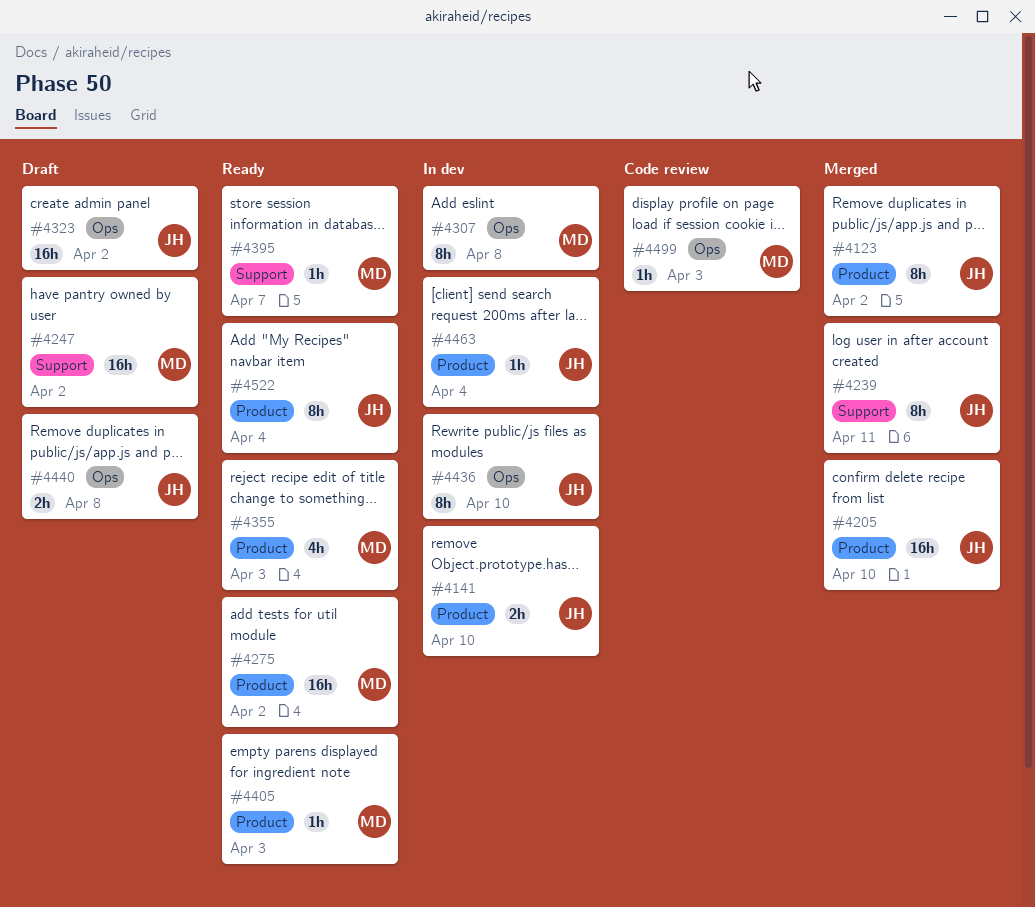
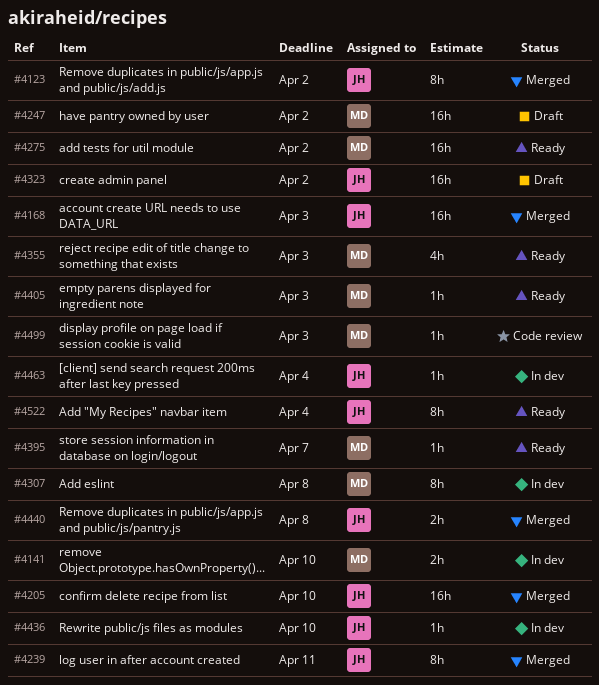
#4141, owner: JH -> MD
#4168: none -> present
#4436, estimate: 8h -> 1h
#4440, status: Draft -> Merged

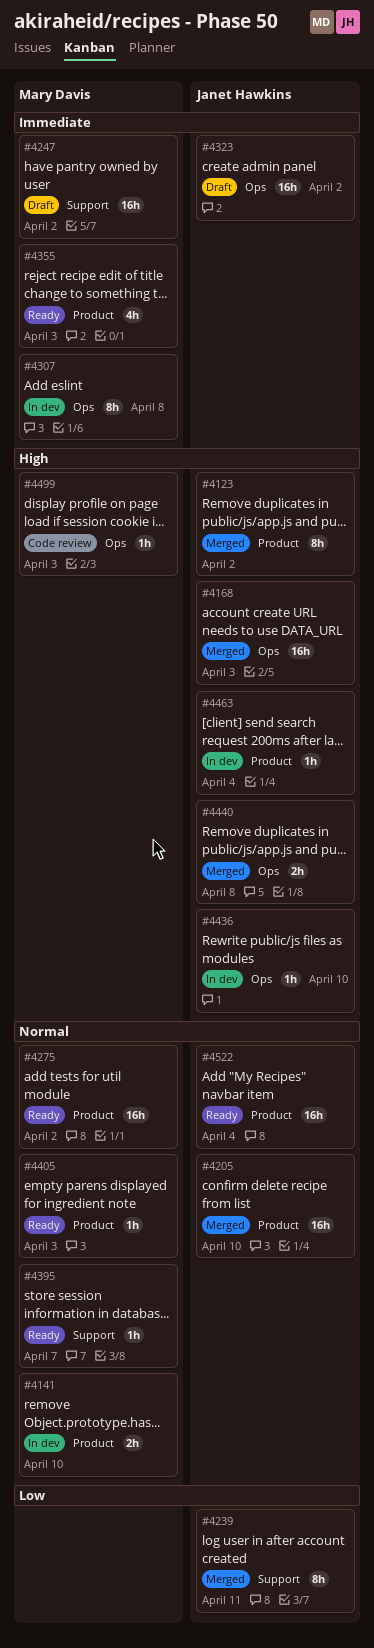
#4522, estimate: 8h -> 16h

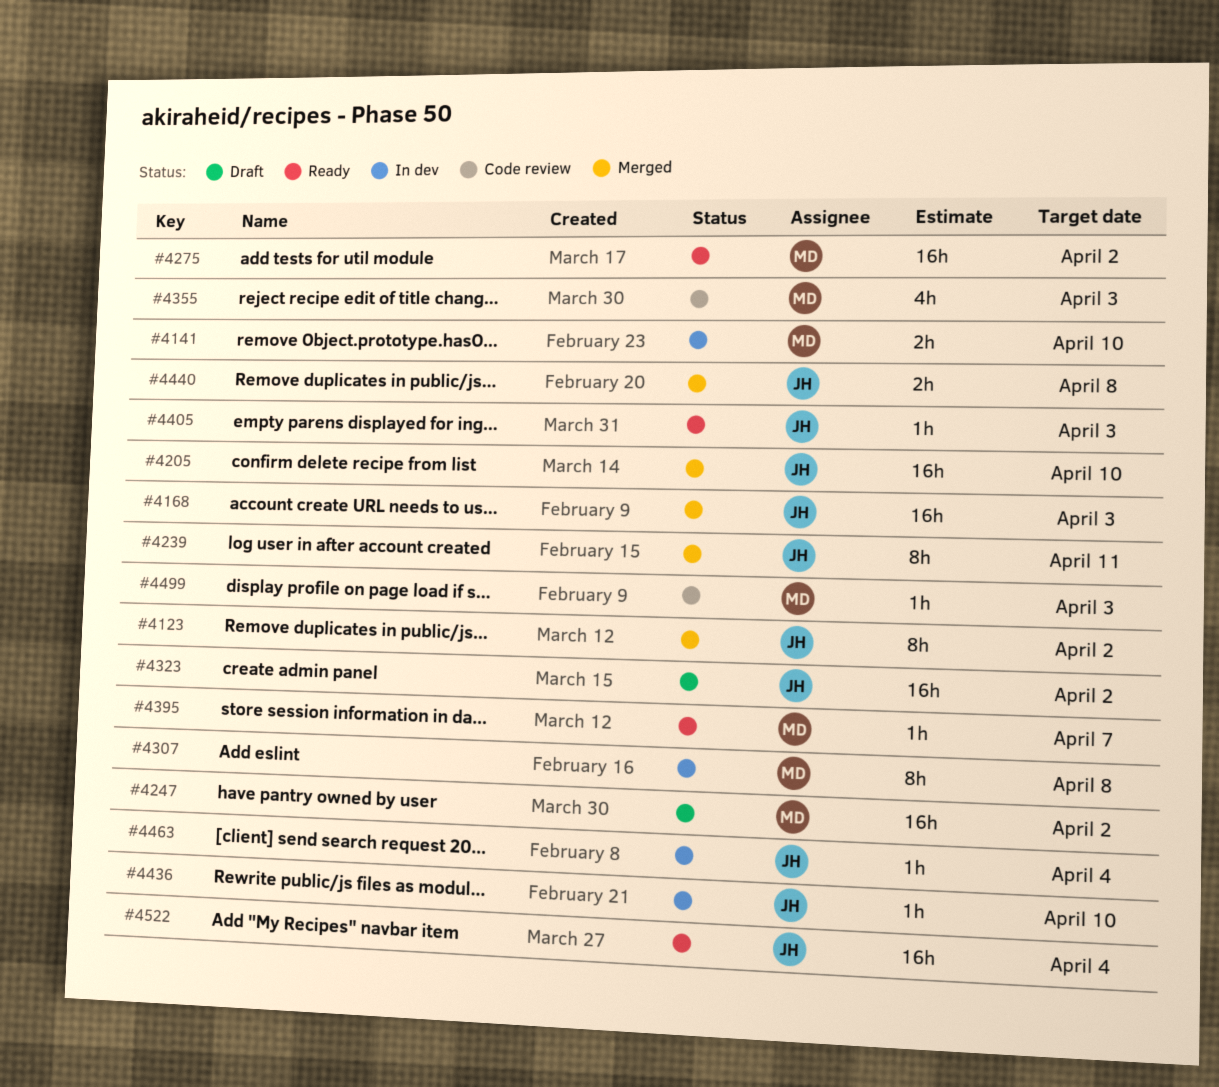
#4355, status: Ready -> Code review
#4405, owner: Mary Davis -> Janet Hawkins

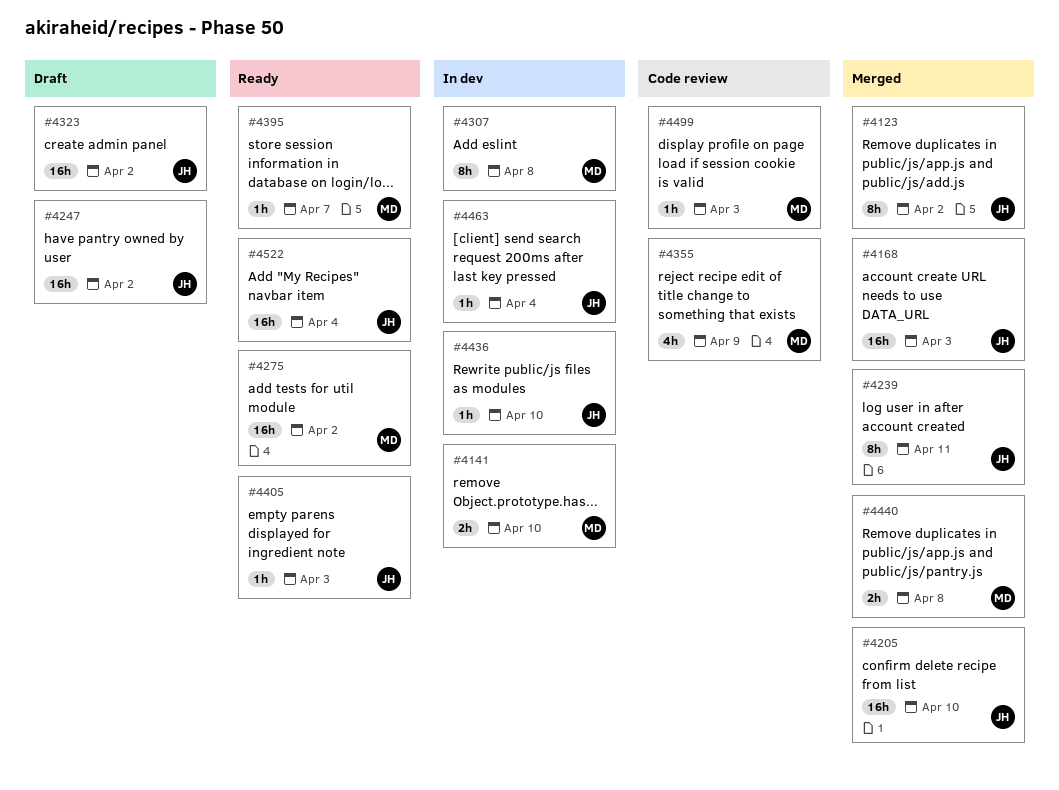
#4247, owner: MD -> JH
#4355, due: Apr 3 -> Apr 9
#4440, owner: JH -> MD

